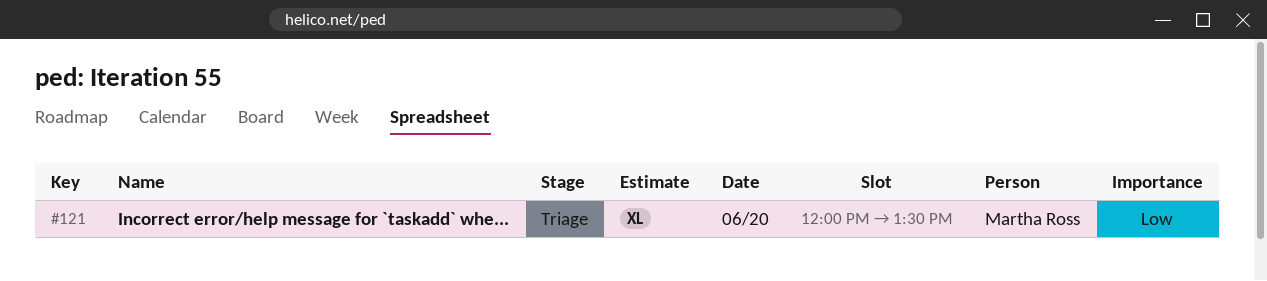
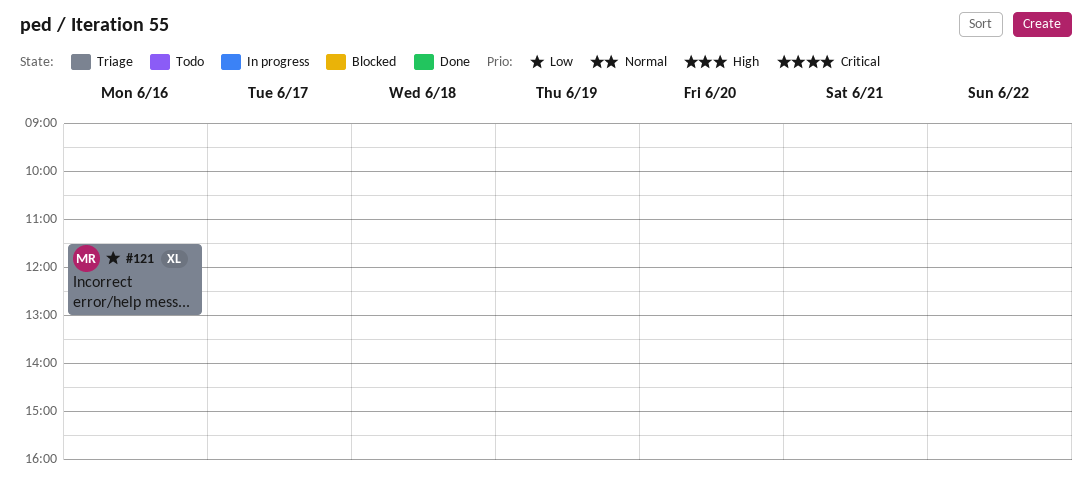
#121, day: Jun 20 -> Jun 16
#121, begins: 12:00 -> 11:30
#121, ends: 13:30 -> 13:00

